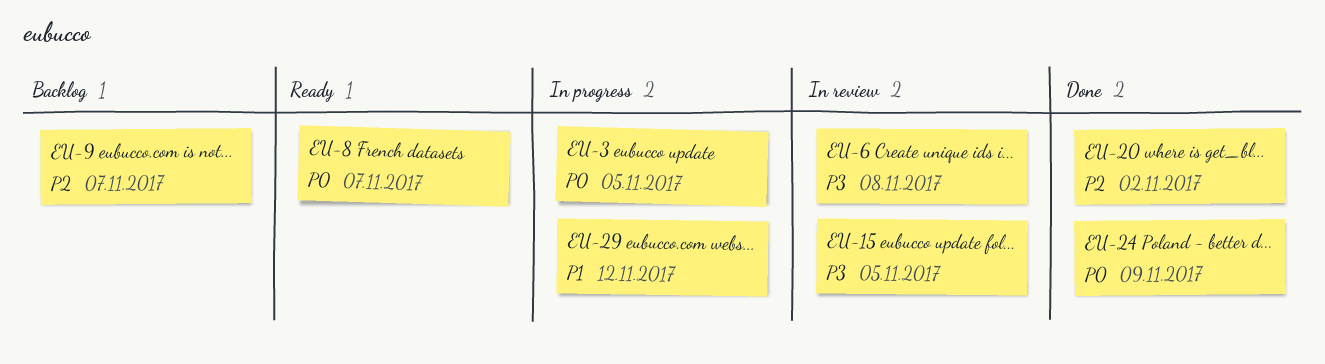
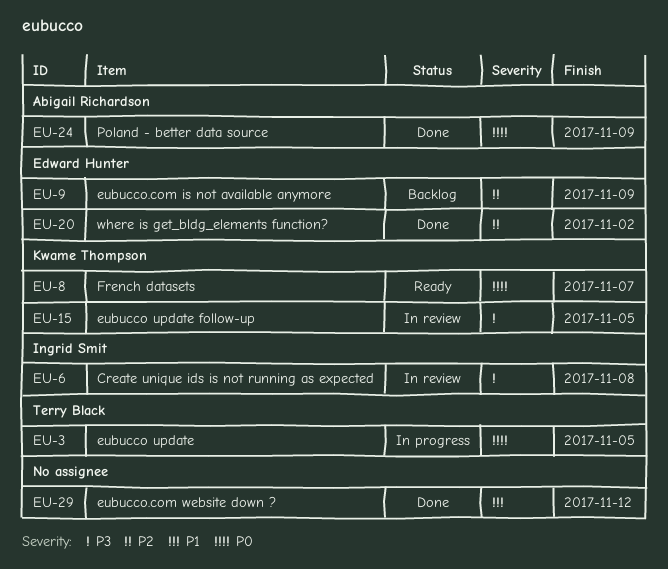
EU-9, due: Nov 7 -> Nov 9
EU-29, status: In progress -> Done

